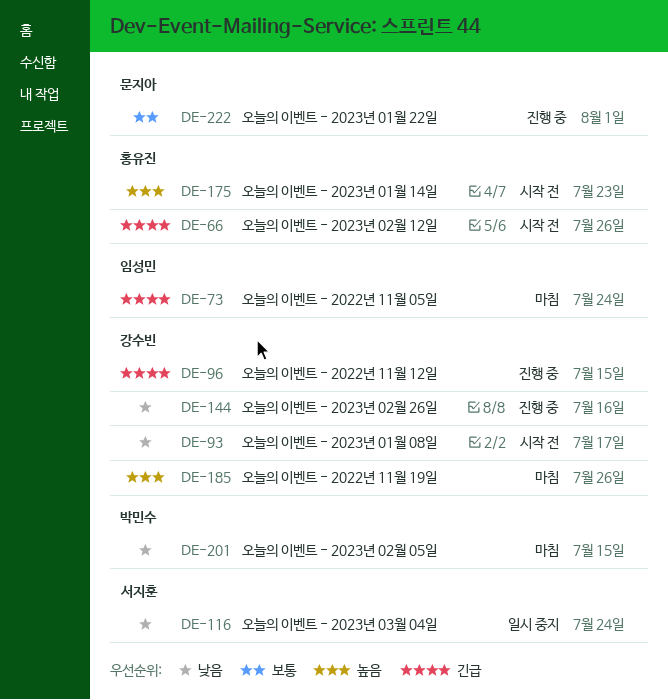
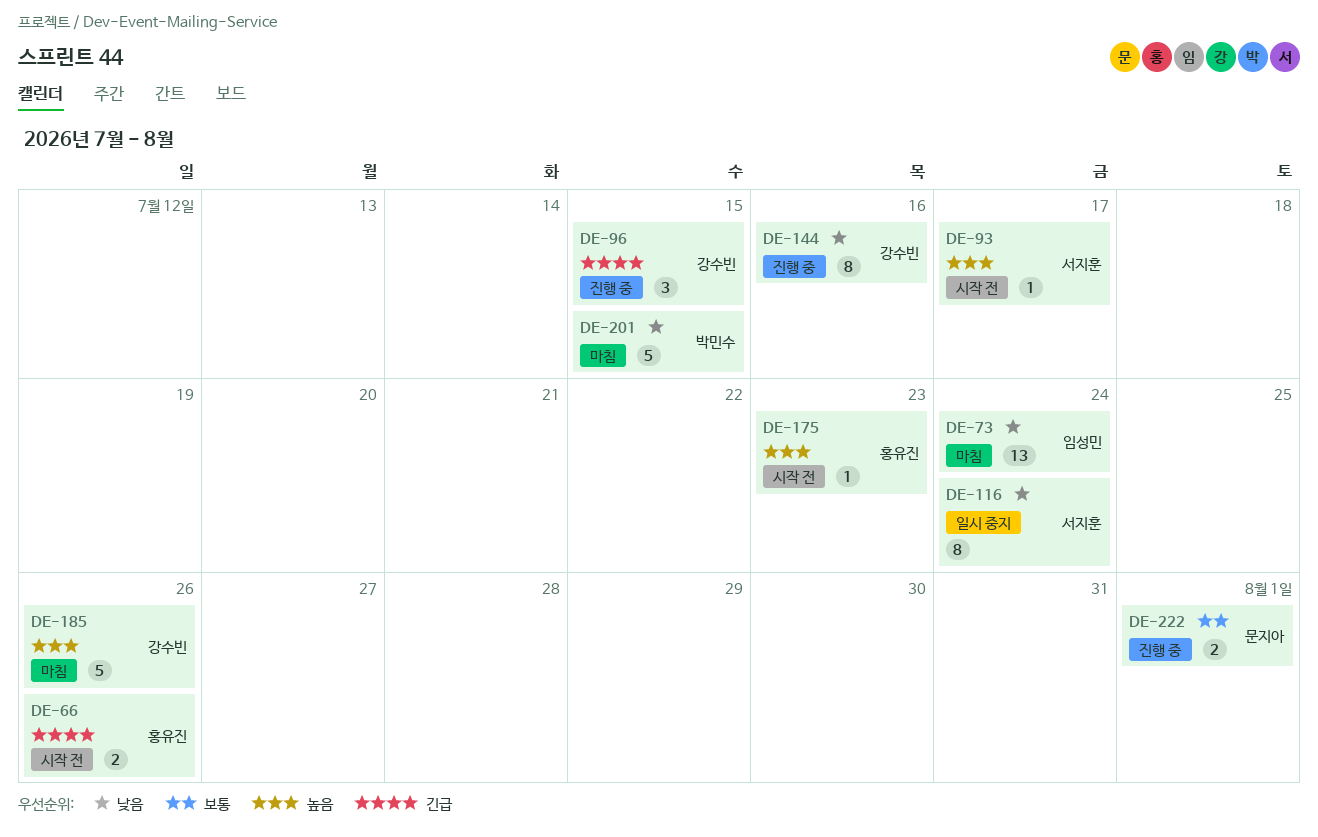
DE-73, priority: 긴급 -> 낮음
DE-93, owner: 강수빈 -> 서지훈
DE-93, priority: 낮음 -> 높음

